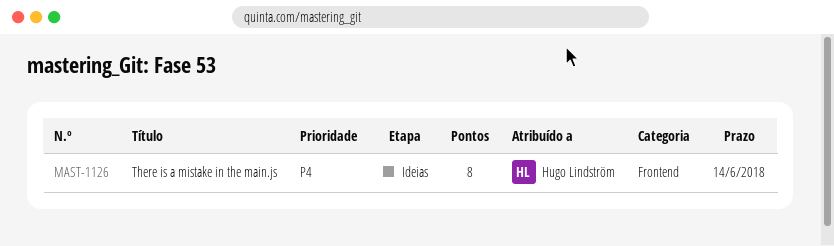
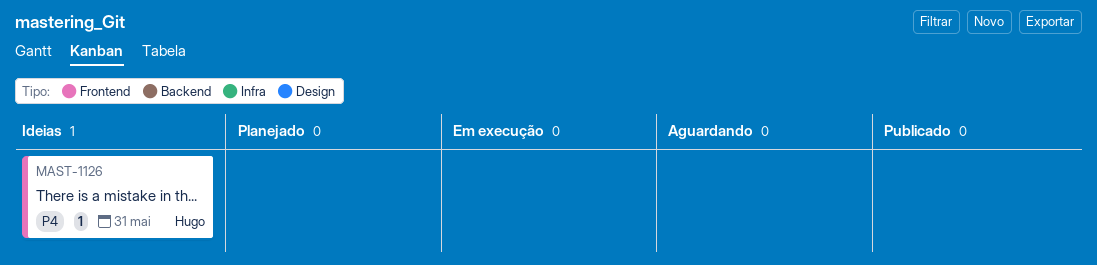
MAST-1126, estimate: 8 -> 1
MAST-1126, due: Jun 14 -> May 31

